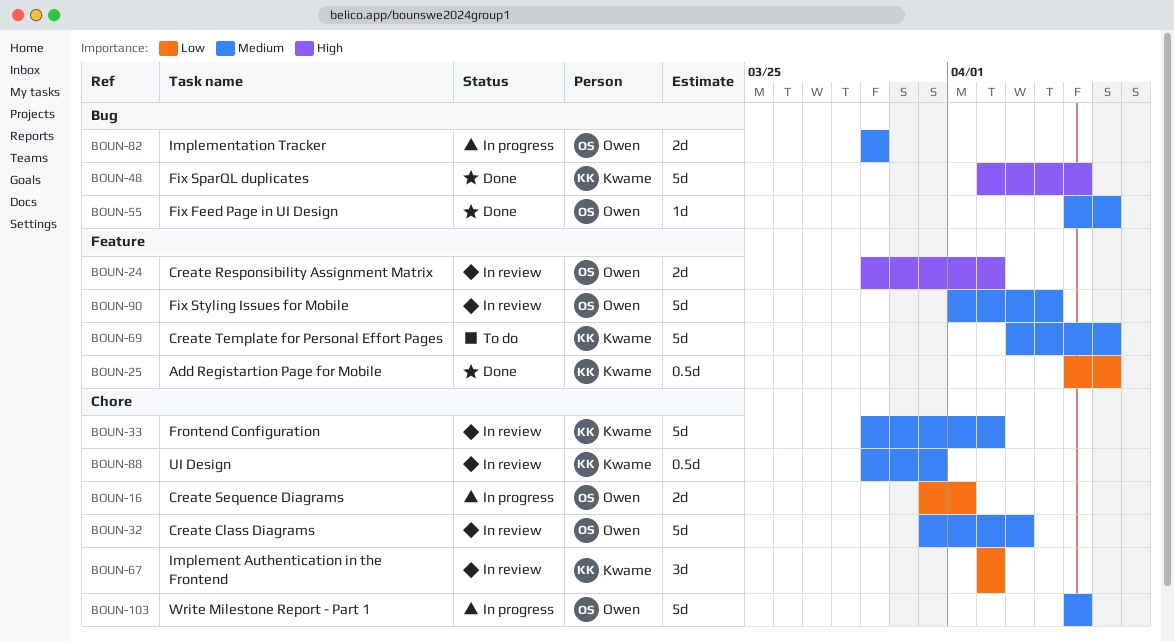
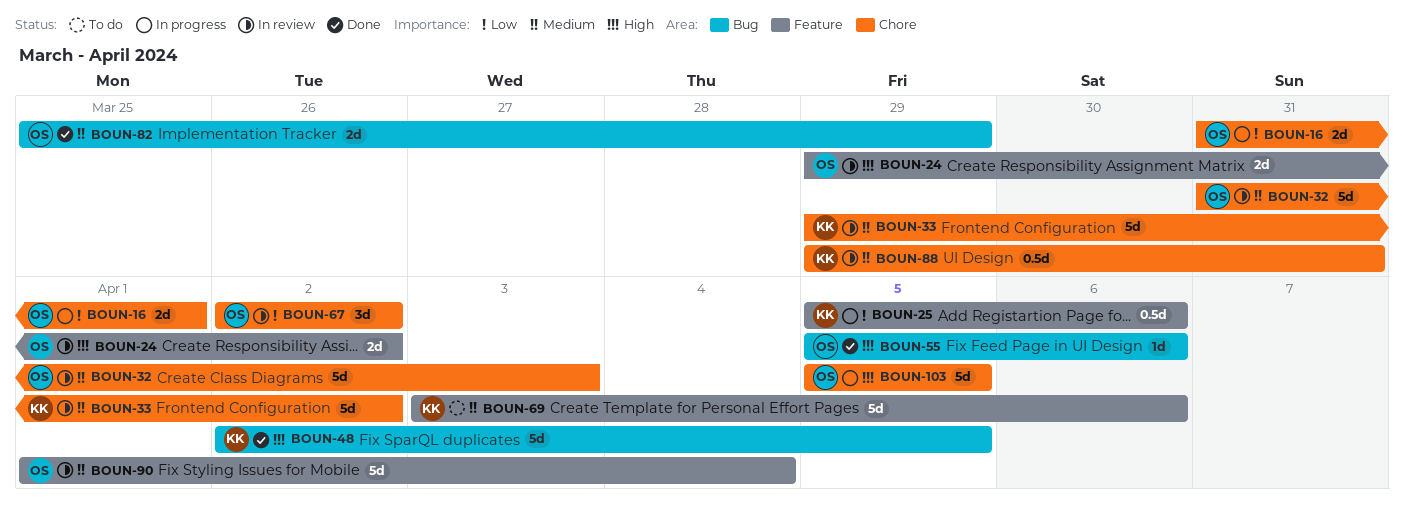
BOUN-25, status: Done -> In progress
BOUN-55, priority: Medium -> High
BOUN-67, owner: Kwame -> Owen
BOUN-82, status: In progress -> Done
BOUN-82, start: Mar 29 -> Mar 25
BOUN-103, priority: Medium -> High

